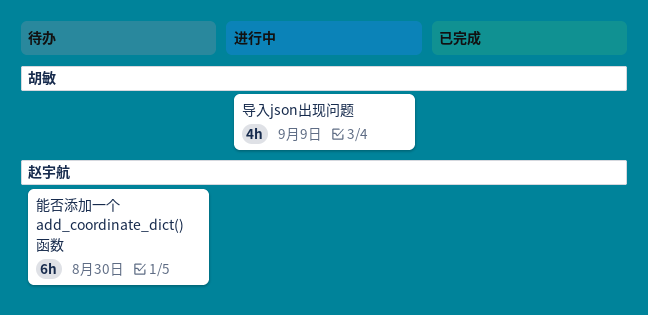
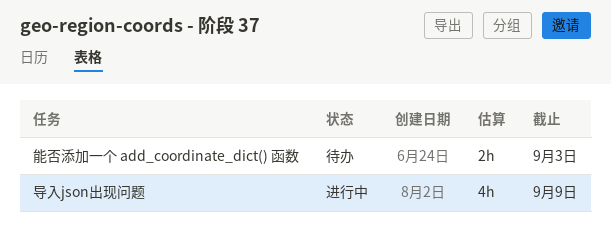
能否添加一个 add_coordinate_dict() 函数, estimate: 6h -> 2h
能否添加一个 add_coordinate_dict() 函数, due: Aug 30 -> Sep 3

